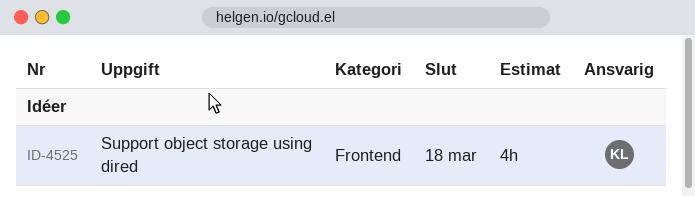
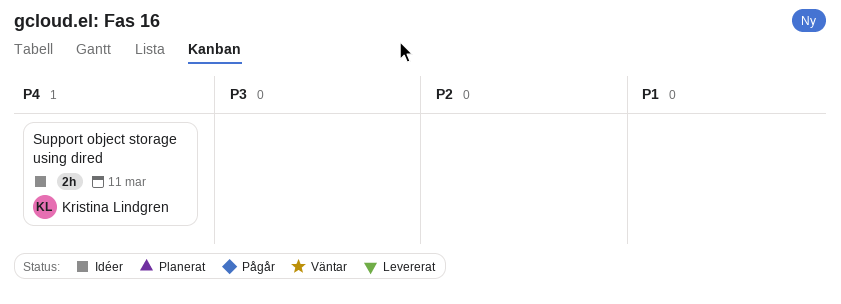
Support object storage using dired, estimate: 4h -> 2h
Support object storage using dired, due: Mar 18 -> Mar 11

